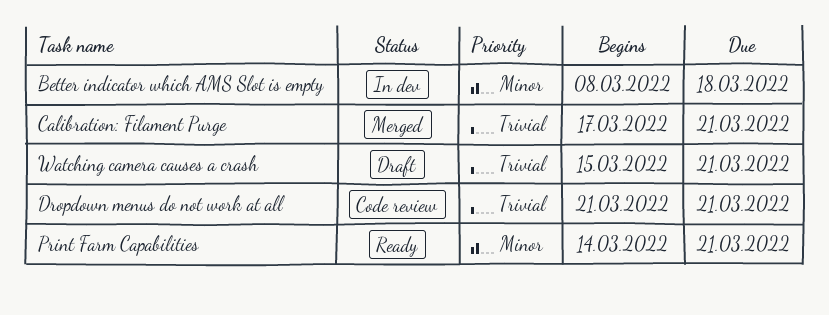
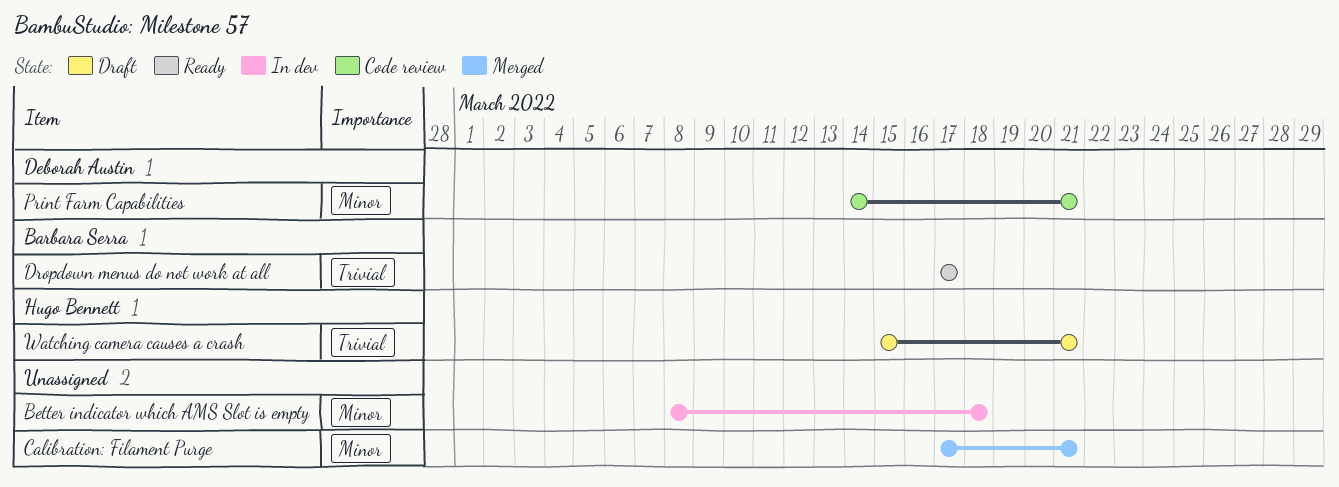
Calibration: Filament Purge, priority: Trivial -> Minor
Dropdown menus do not work at all, status: Code review -> Ready
Dropdown menus do not work at all, start: Mar 21 -> Mar 17
Dropdown menus do not work at all, due: Mar 21 -> Mar 17
Print Farm Capabilities, status: Ready -> Code review

